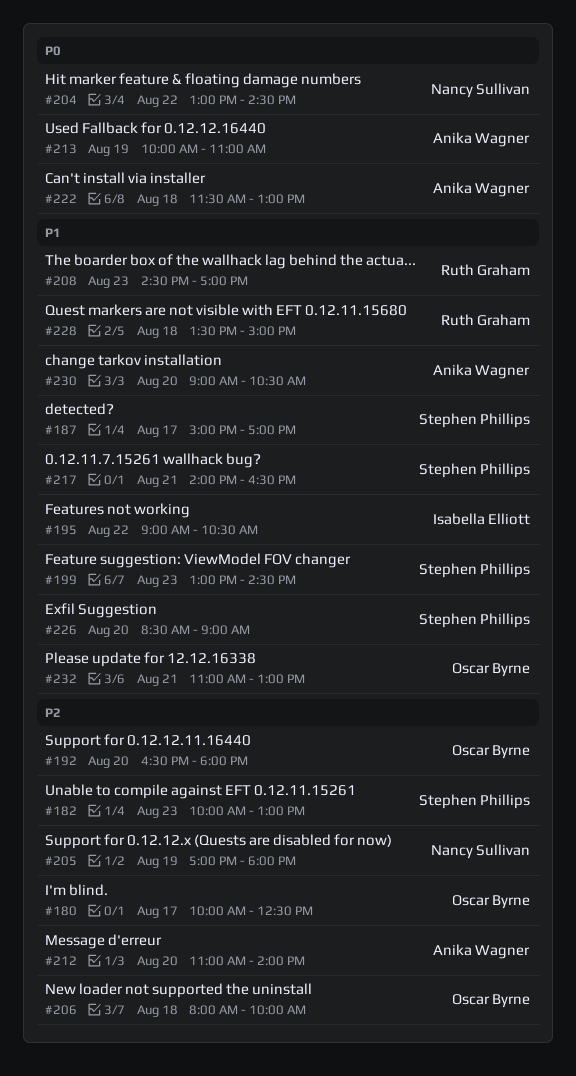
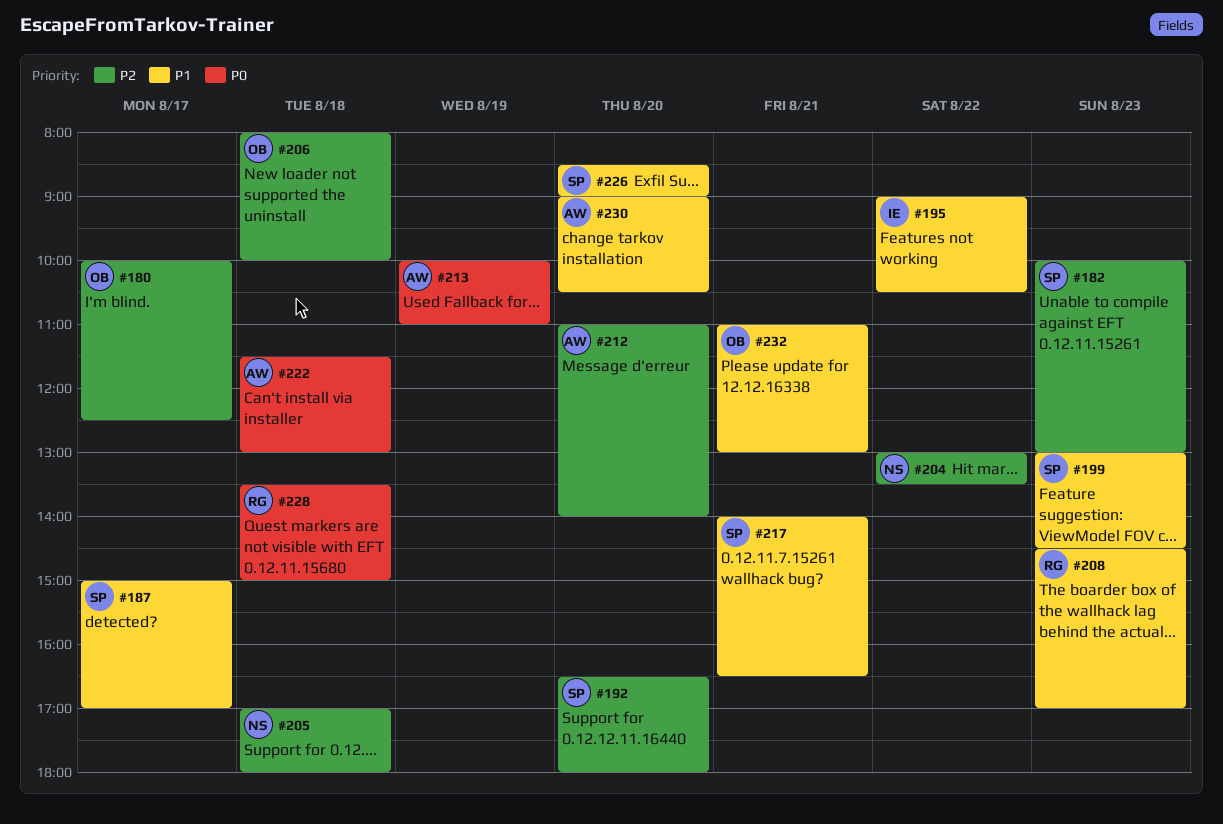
#192, owner: Oscar Byrne -> Stephen Phillips
#204, priority: P0 -> P2
#204, ends: 14:30 -> 13:30
#205, day: Aug 19 -> Aug 18
#228, priority: P1 -> P0

